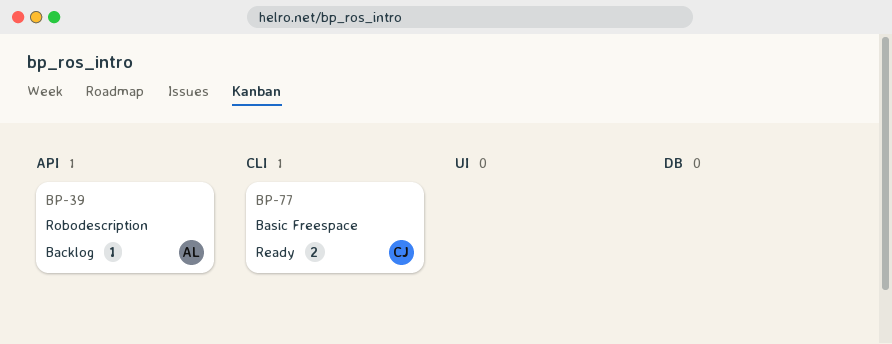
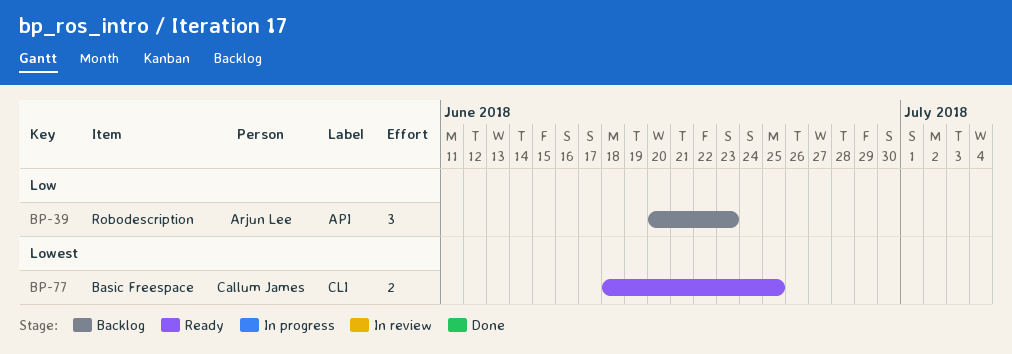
BP-39, estimate: 1 -> 3

